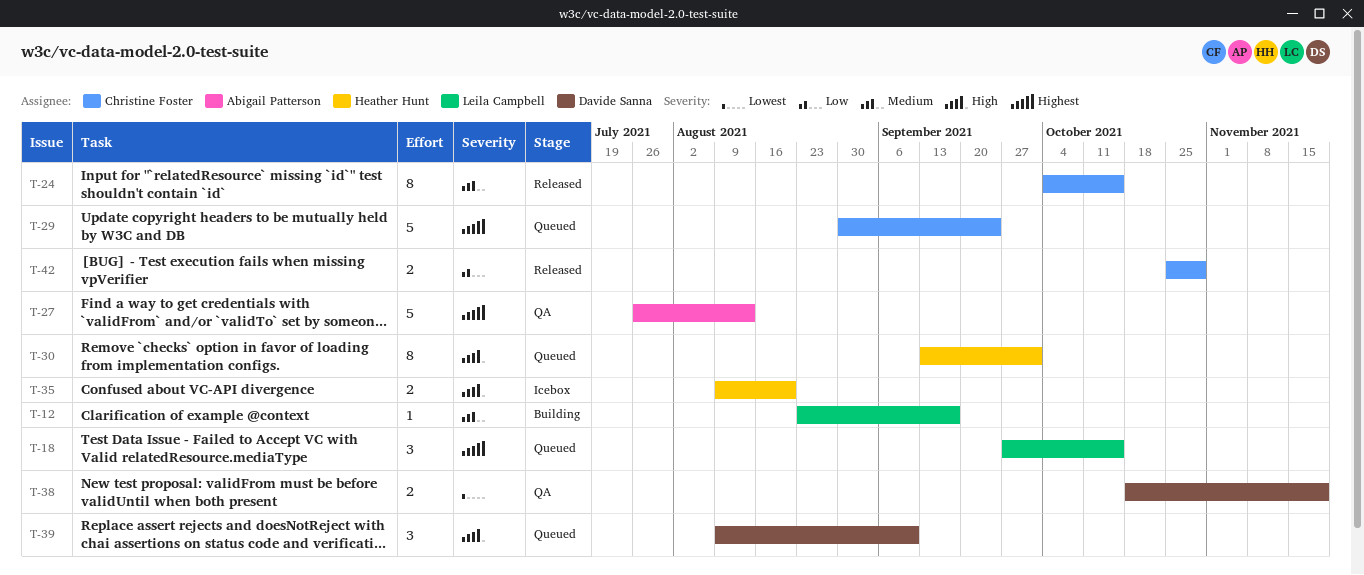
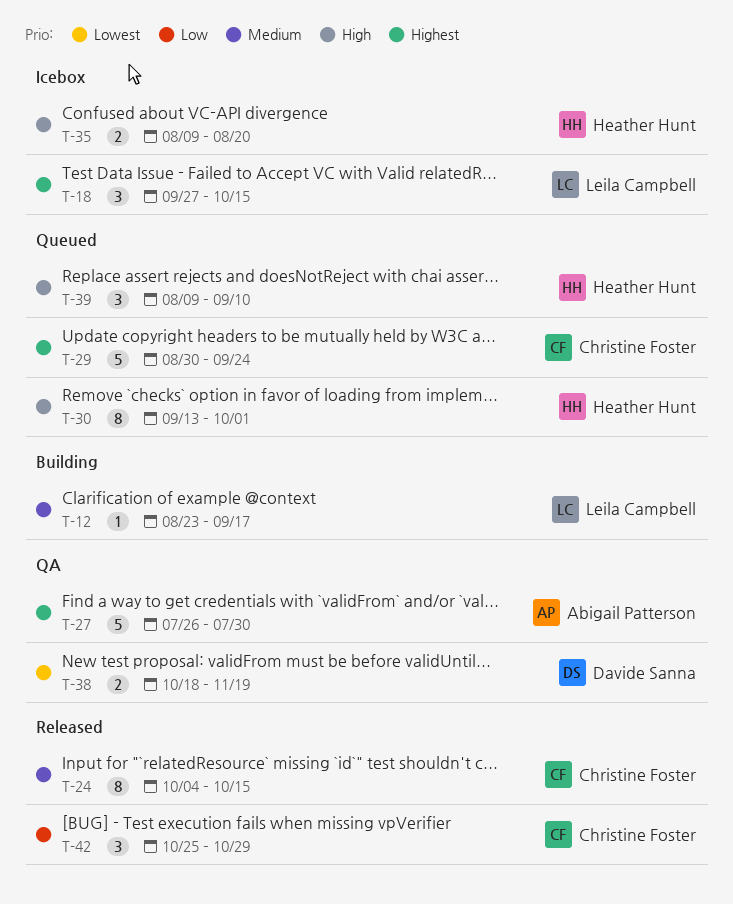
T-18, status: Queued -> Icebox
T-27, due: Aug 13 -> Jul 30
T-39, owner: Davide Sanna -> Heather Hunt
T-42, estimate: 2 -> 3

